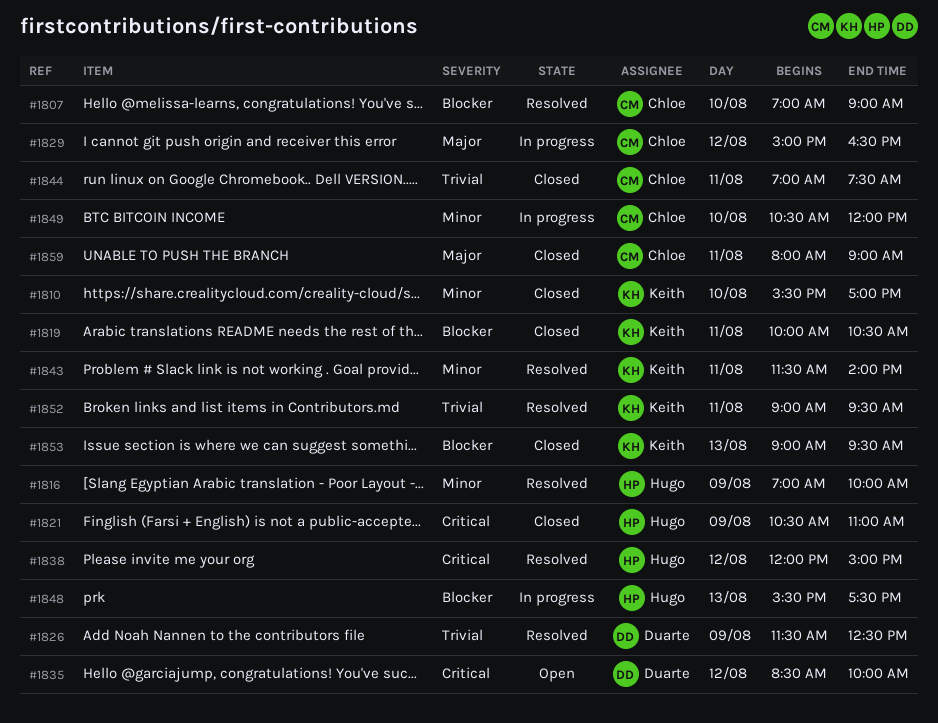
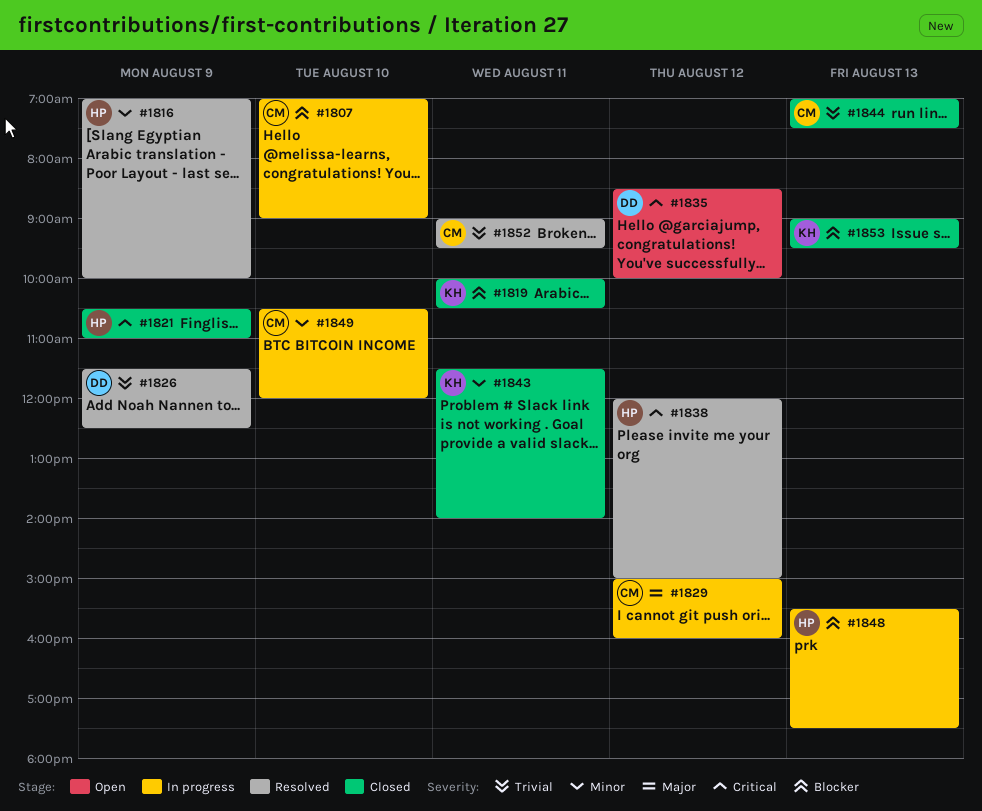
#1807, status: Resolved -> In progress
#1810: present -> none
#1829, ends: 16:30 -> 16:00
#1843, status: Resolved -> Closed
#1844, day: Aug 11 -> Aug 13
#1852, owner: Keith -> Chloe
#1859: present -> none

